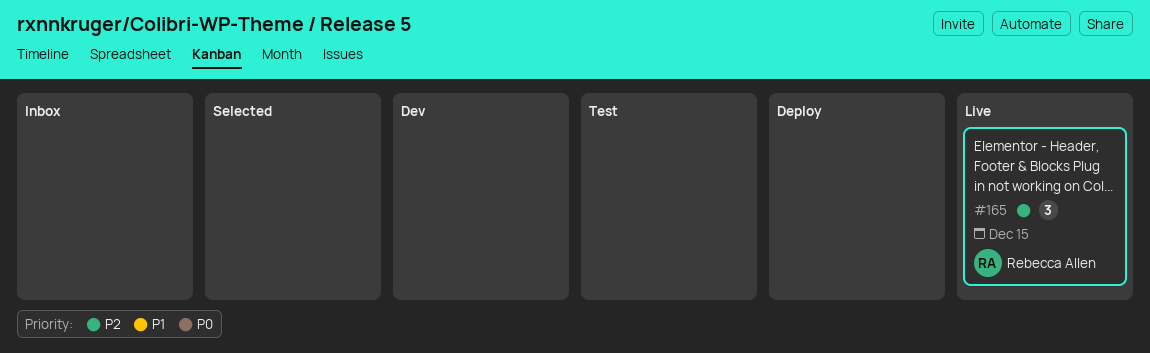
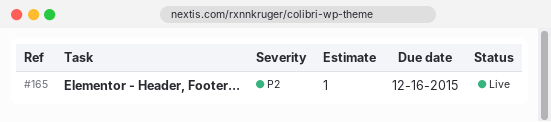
#165, estimate: 3 -> 1
#165, due: Dec 15 -> Dec 16

